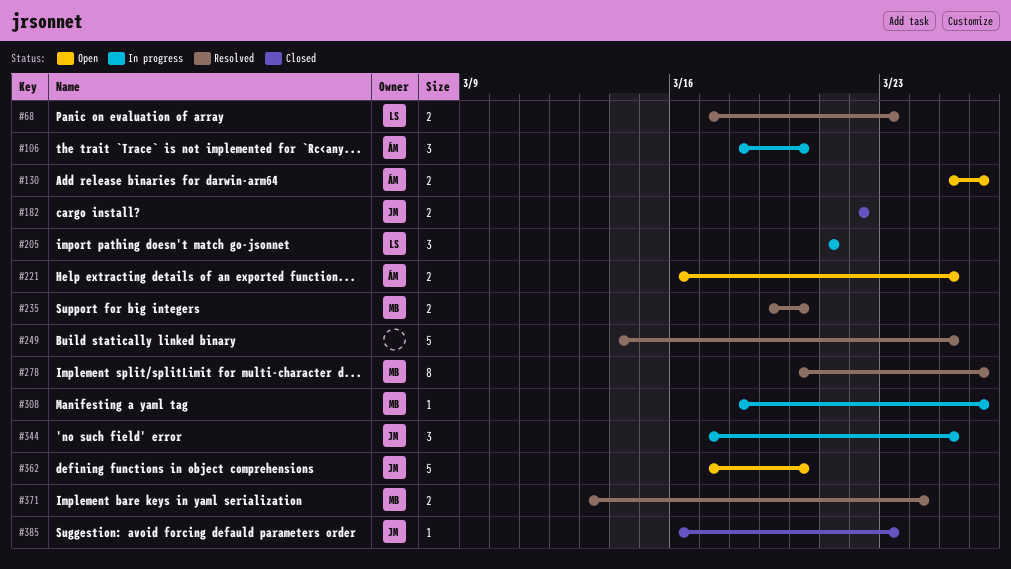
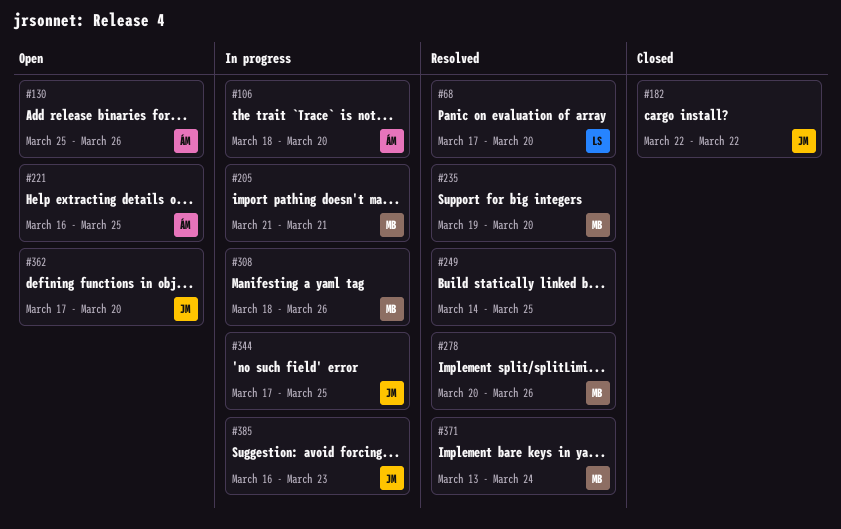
#68, due: Mar 23 -> Mar 20
#205, owner: LS -> MB
#385, status: Closed -> In progress

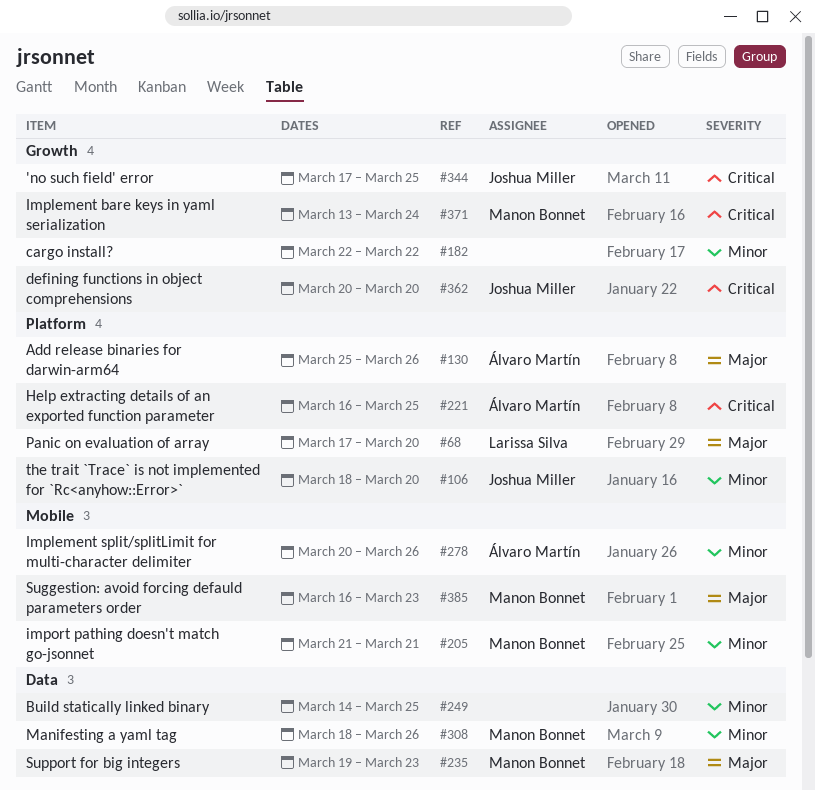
#106, owner: Álvaro Martín -> Joshua Miller
#182, owner: Joshua Miller -> none
#235, due: Mar 20 -> Mar 23
#278, owner: Manon Bonnet -> Álvaro Martín
#362, start: Mar 17 -> Mar 20
#385, owner: Joshua Miller -> Manon Bonnet

